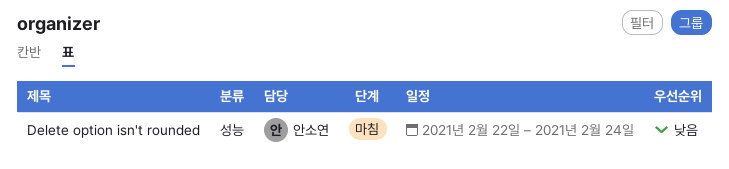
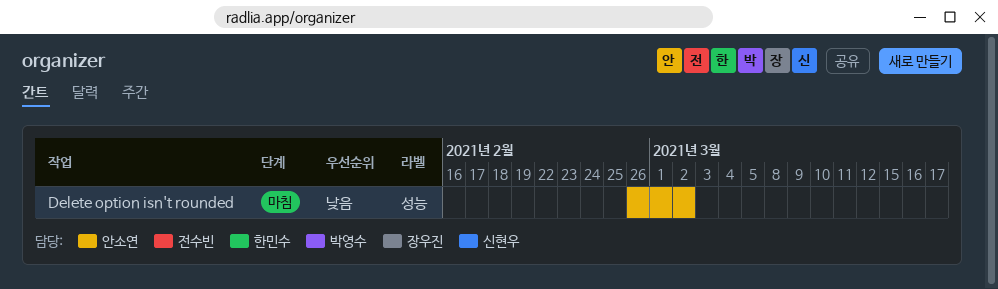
Delete option isn't rounded, start: Feb 22 -> Feb 26
Delete option isn't rounded, due: Feb 24 -> Mar 2

